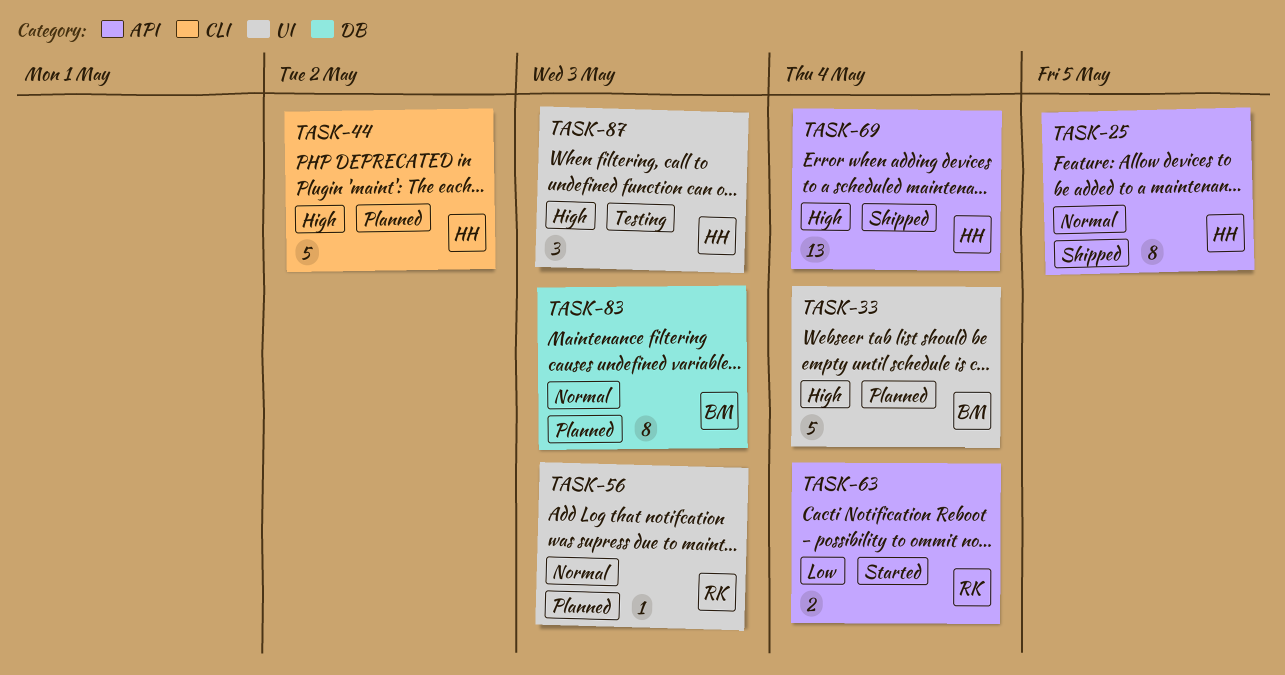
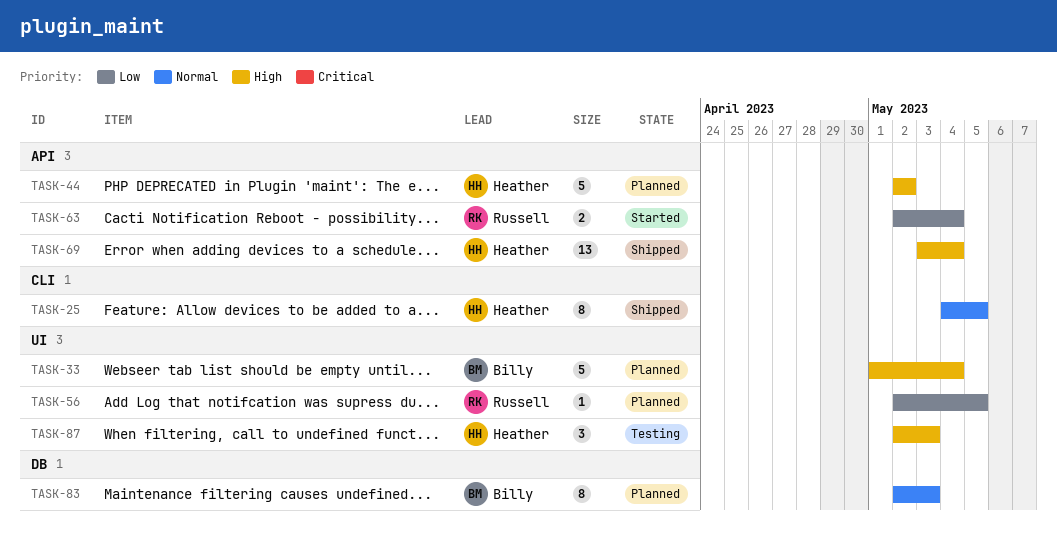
TASK-25, label: API -> CLI
TASK-44, label: CLI -> API
TASK-56, priority: Normal -> Low
TASK-56, due: May 3 -> May 5

